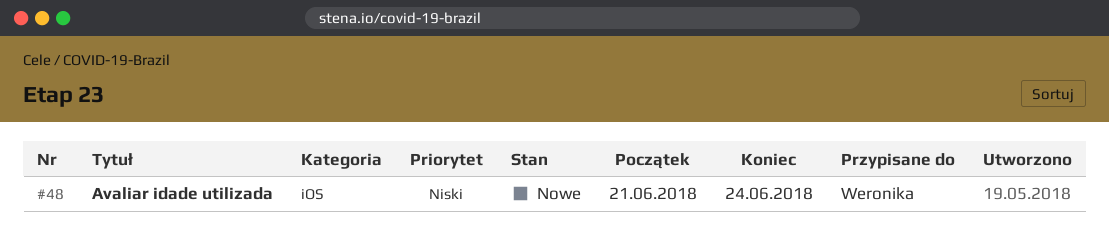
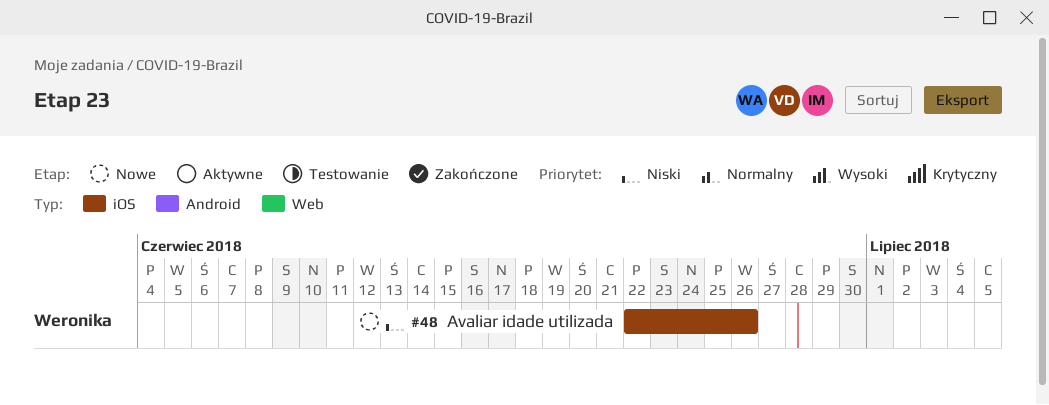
#48, start: Jun 21 -> Jun 22
#48, due: Jun 24 -> Jun 26

